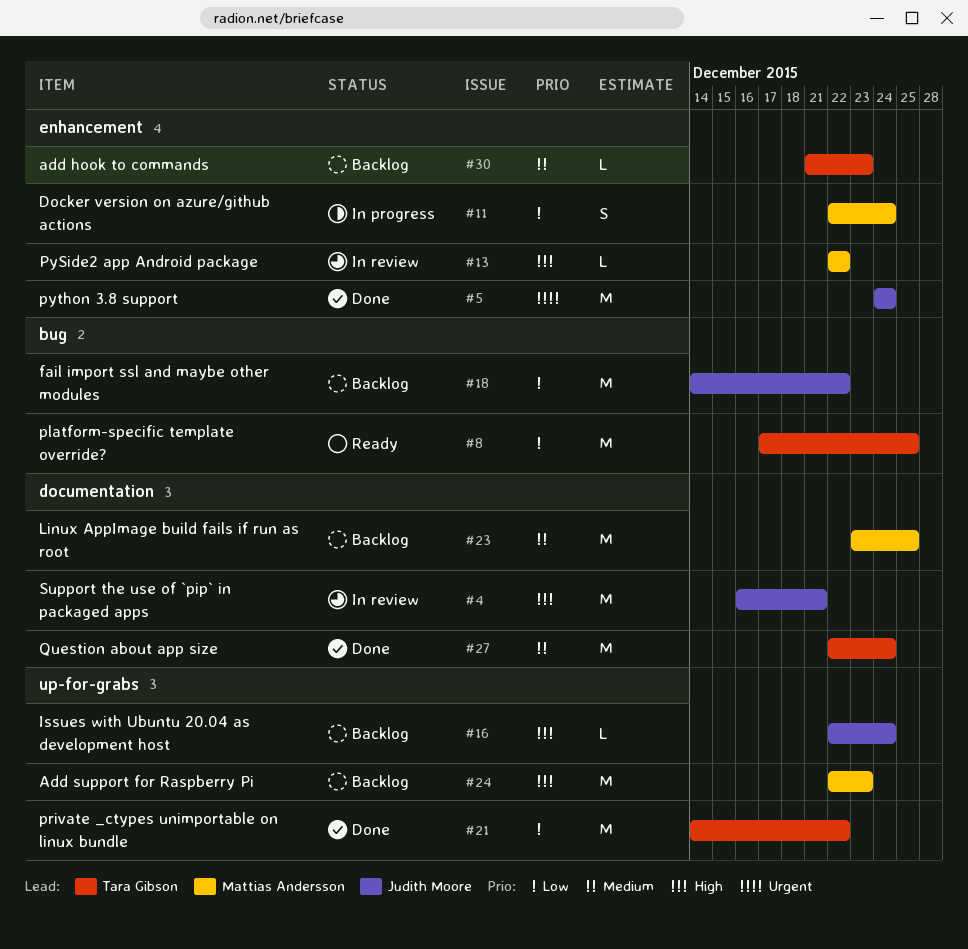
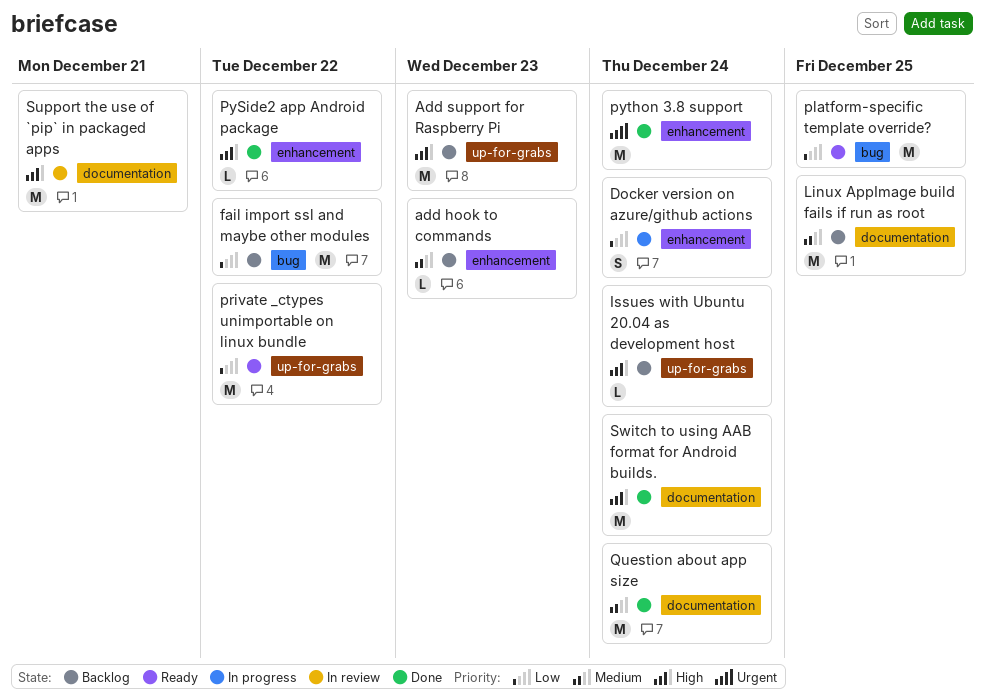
private _ctypes unimportable on linux bundle, status: Done -> Ready
PySide2 app Android package, status: In review -> Done
Switch to using AAB format for Android builds.: none -> present

